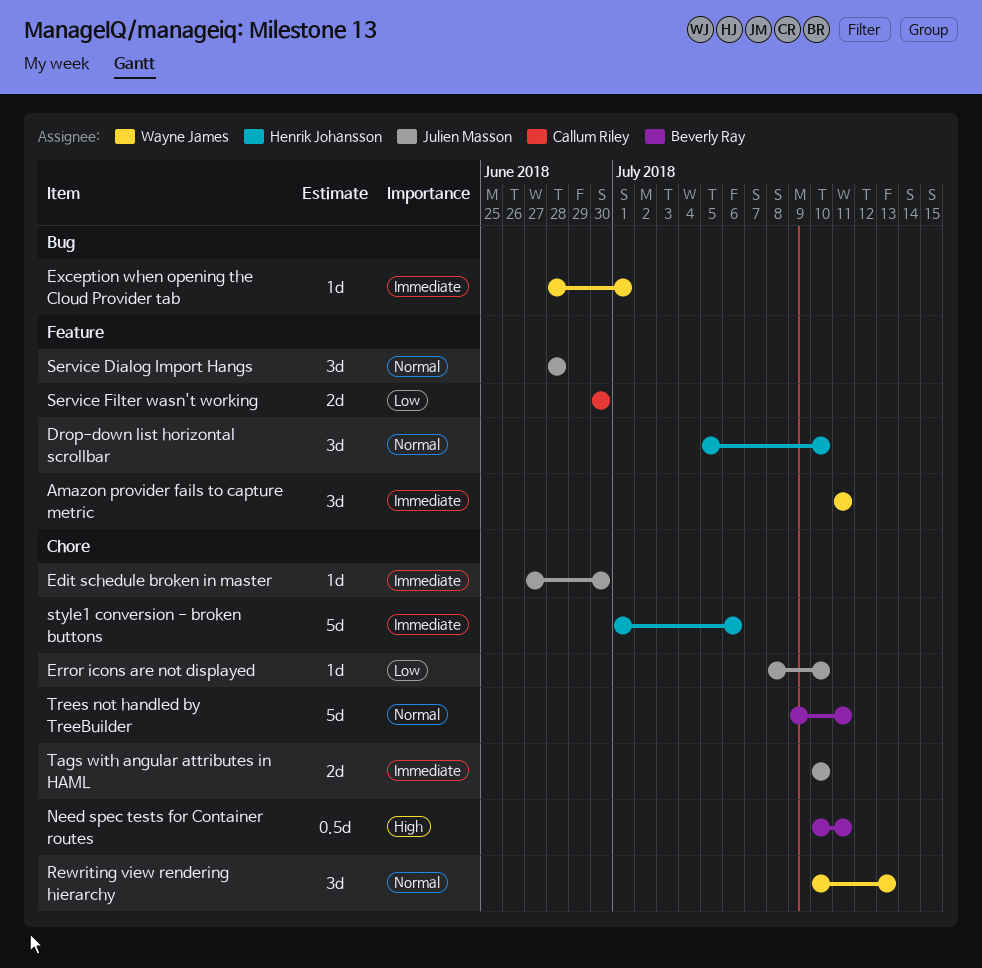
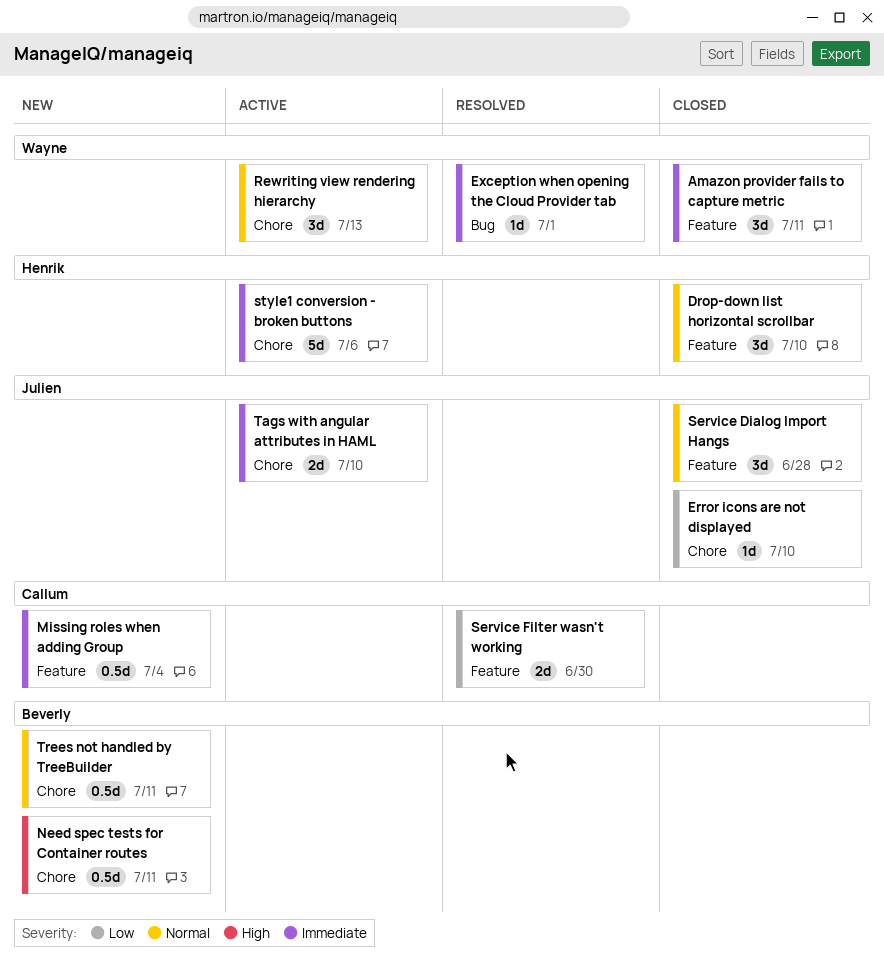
Edit schedule broken in master: present -> none
Missing roles when adding Group: none -> present
Trees not handled by TreeBuilder, estimate: 5d -> 0.5d

